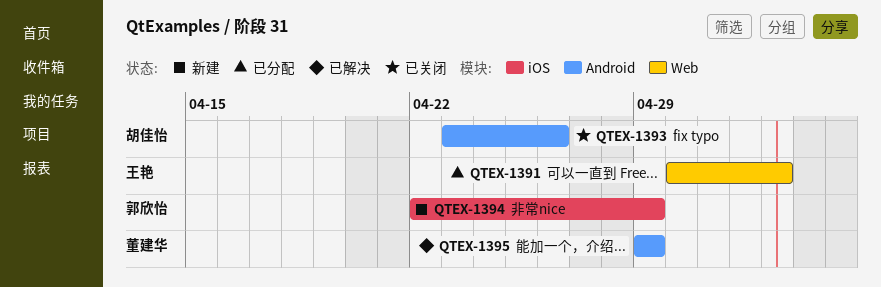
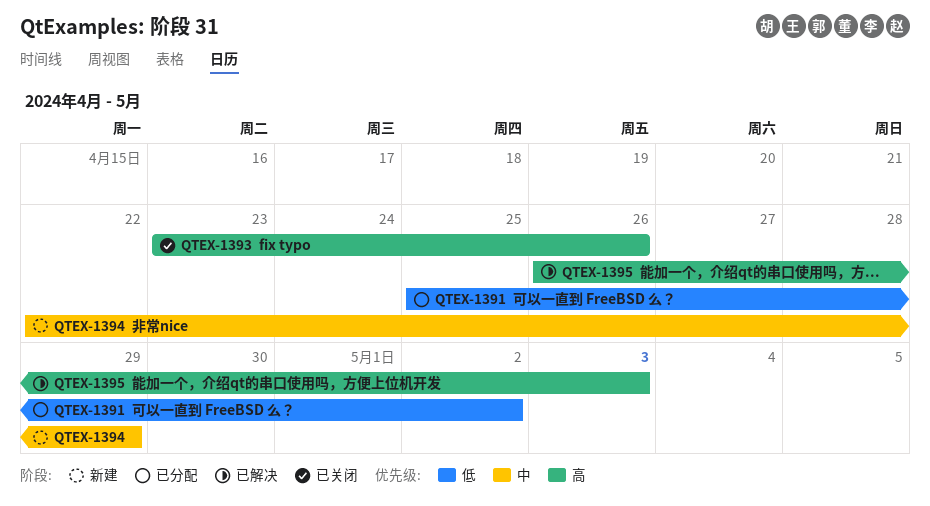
QTEX-1391, start: Apr 30 -> Apr 25
QTEX-1391, due: May 3 -> May 2
QTEX-1395, start: Apr 29 -> Apr 26
QTEX-1395, due: Apr 29 -> May 3

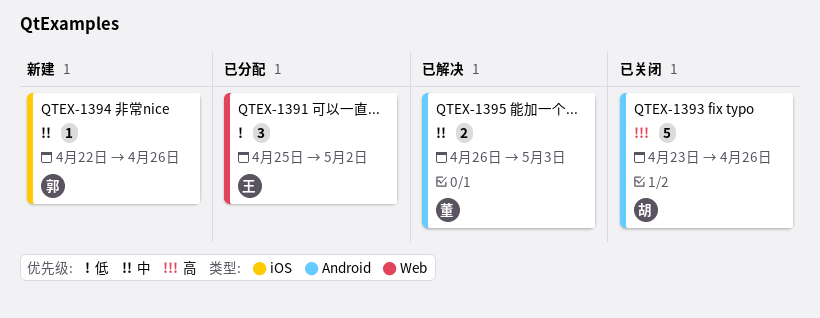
QTEX-1394, due: Apr 29 -> Apr 26
QTEX-1395, priority: 高 -> 中

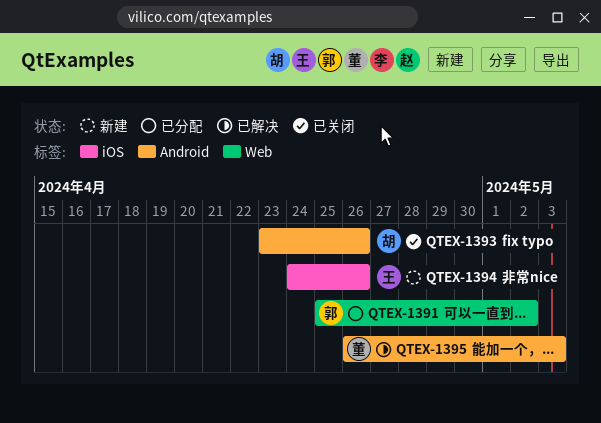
QTEX-1391, owner: 王 -> 郭
QTEX-1394, owner: 郭 -> 王
QTEX-1394, start: Apr 22 -> Apr 24

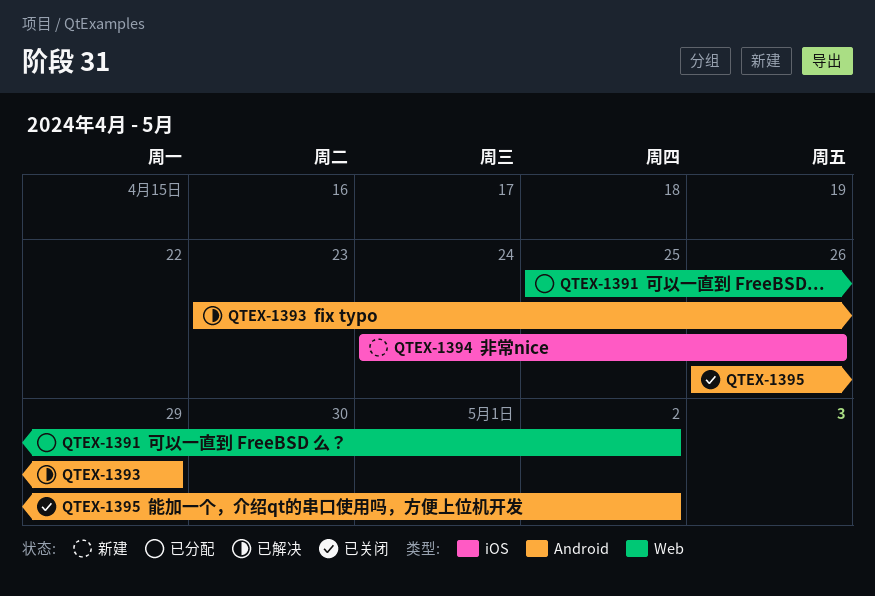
QTEX-1393, status: 已关闭 -> 已解决
QTEX-1393, due: Apr 26 -> Apr 29
QTEX-1395, status: 已解决 -> 已关闭
QTEX-1395, due: May 3 -> May 2

